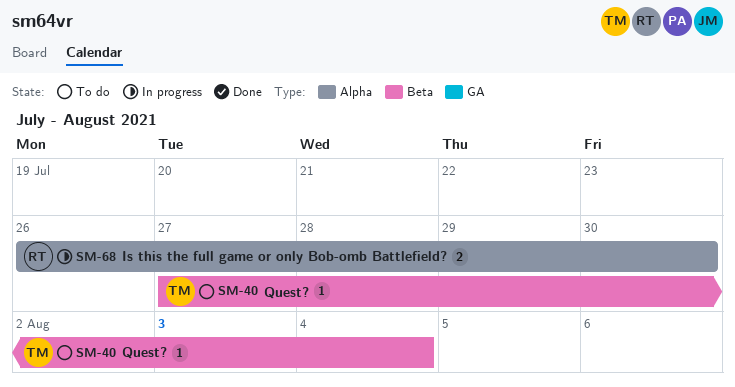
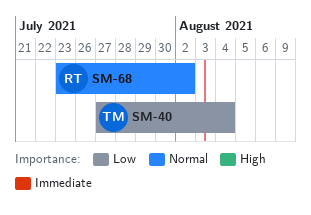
SM-68, start: Jul 26 -> Jul 23
SM-68, due: Jul 30 -> Aug 2

